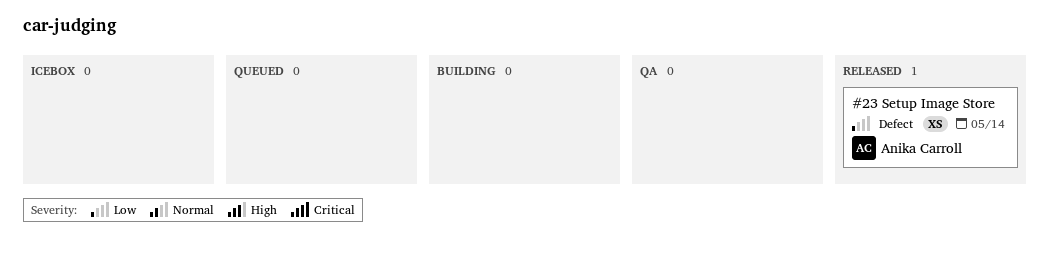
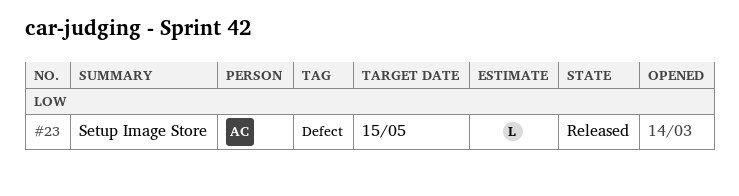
#23, estimate: XS -> L
#23, due: May 14 -> May 15

